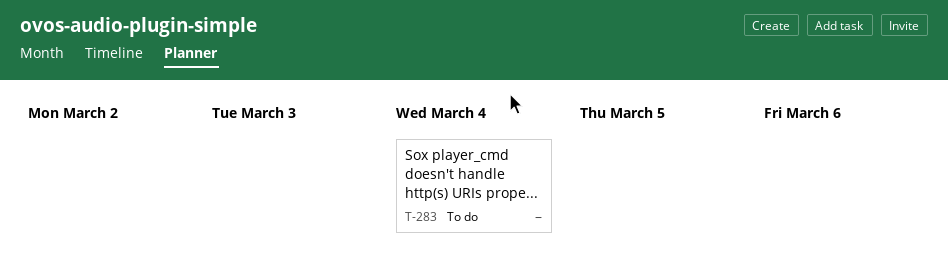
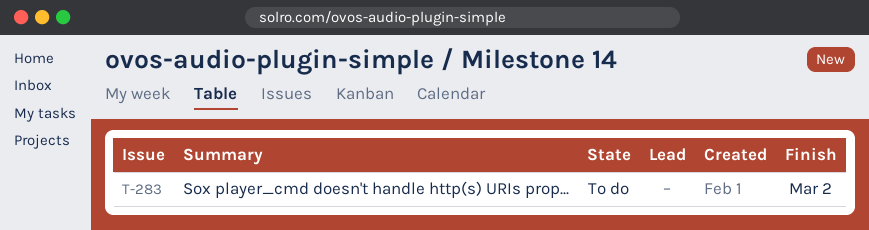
T-283, due: Mar 4 -> Mar 2

